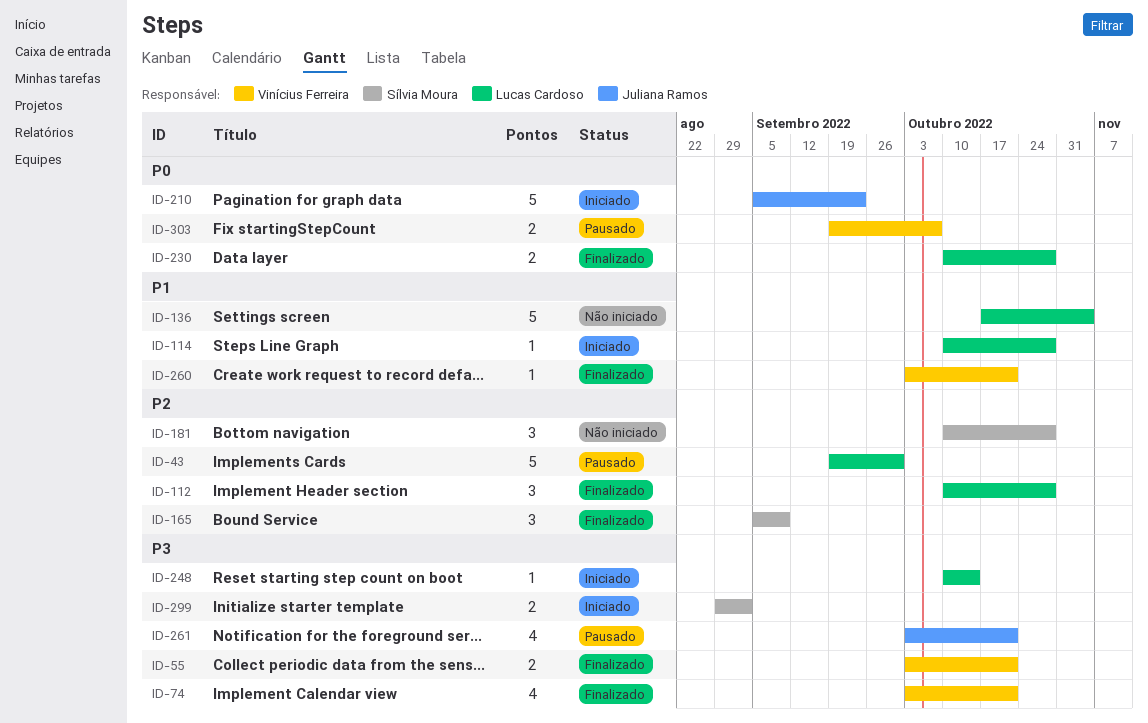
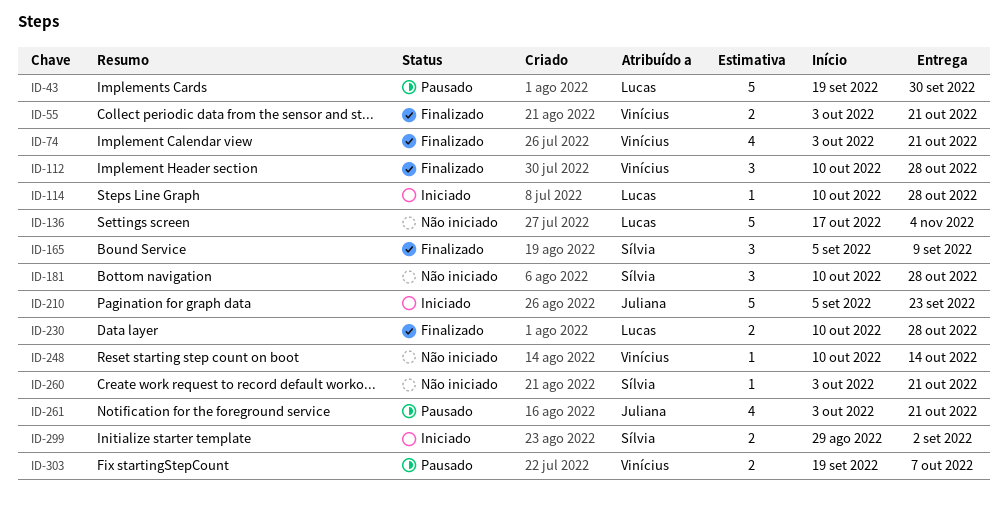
ID-112, owner: Lucas Cardoso -> Vinícius Ferreira
ID-248, status: Iniciado -> Não iniciado
ID-248, owner: Lucas Cardoso -> Vinícius Ferreira
ID-260, status: Finalizado -> Não iniciado
ID-260, owner: Vinícius Ferreira -> Sílvia Moura

